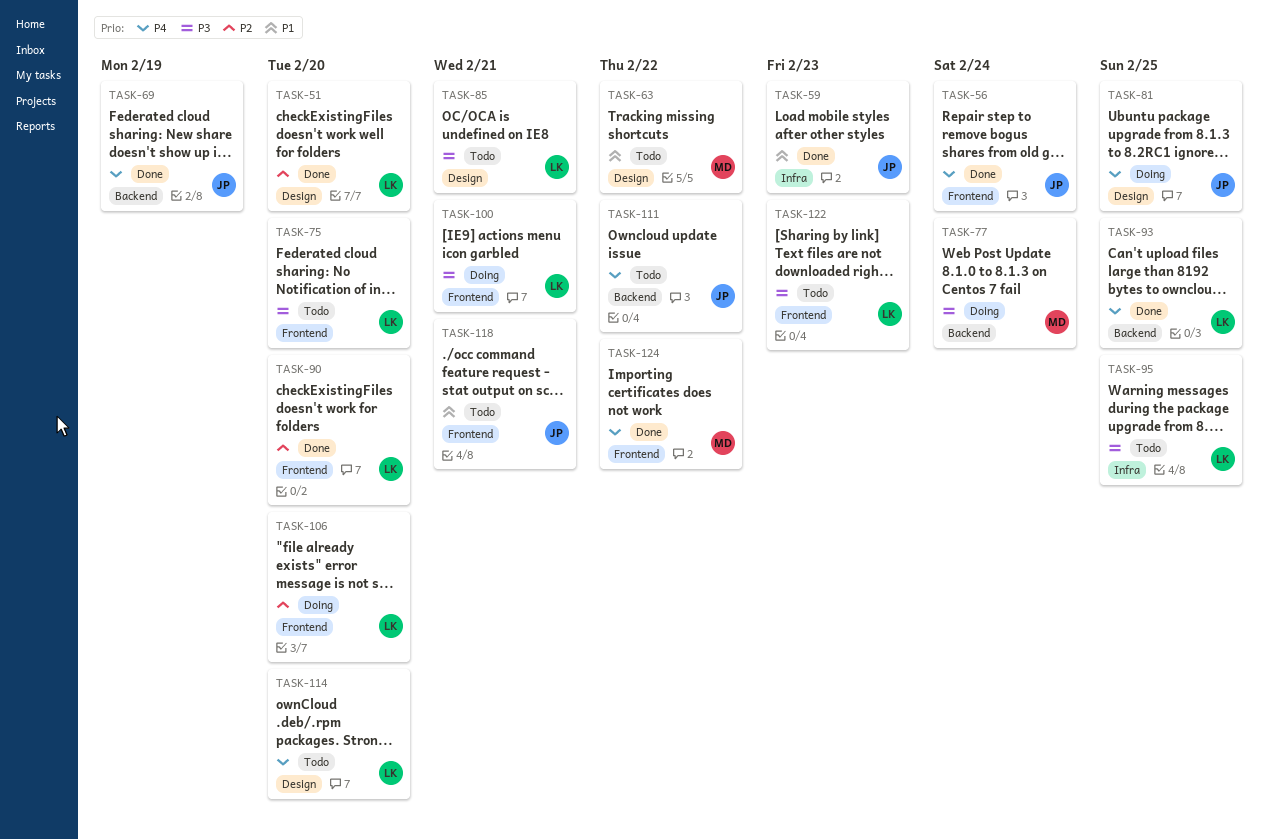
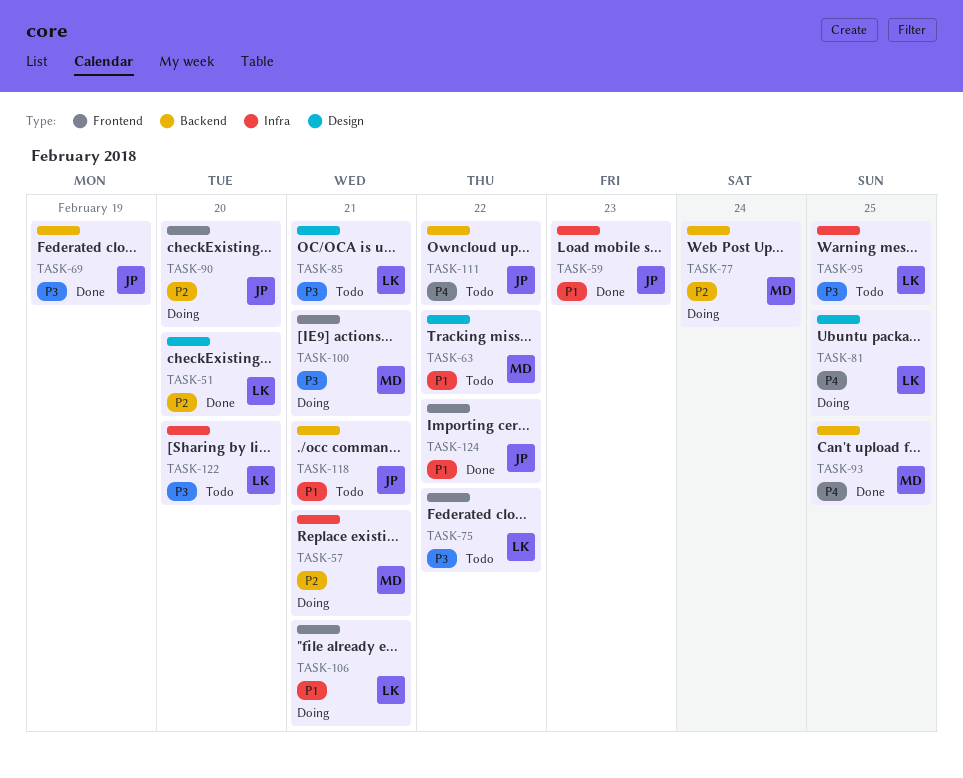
TASK-56: present -> none
TASK-57: none -> present
TASK-69, priority: P4 -> P3
TASK-75, due: Feb 20 -> Feb 22
TASK-77, priority: P3 -> P2
TASK-81, owner: JP -> LK
TASK-90, status: Done -> Doing
TASK-90, owner: LK -> JP
TASK-93, owner: LK -> MD
TASK-100, owner: LK -> MD
TASK-106, priority: P2 -> P1
TASK-106, due: Feb 20 -> Feb 21
TASK-114: present -> none
TASK-118, label: Frontend -> Backend
TASK-122, label: Frontend -> Infra
TASK-122, due: Feb 23 -> Feb 20
TASK-124, owner: MD -> JP
TASK-124, priority: P4 -> P1

